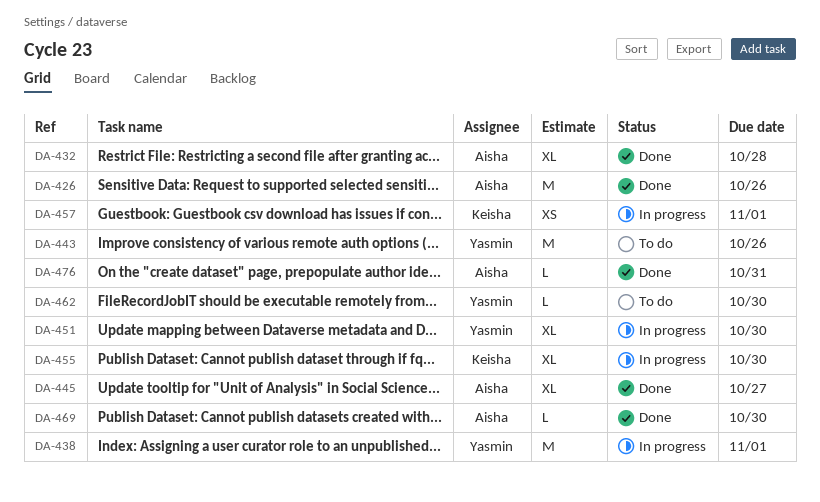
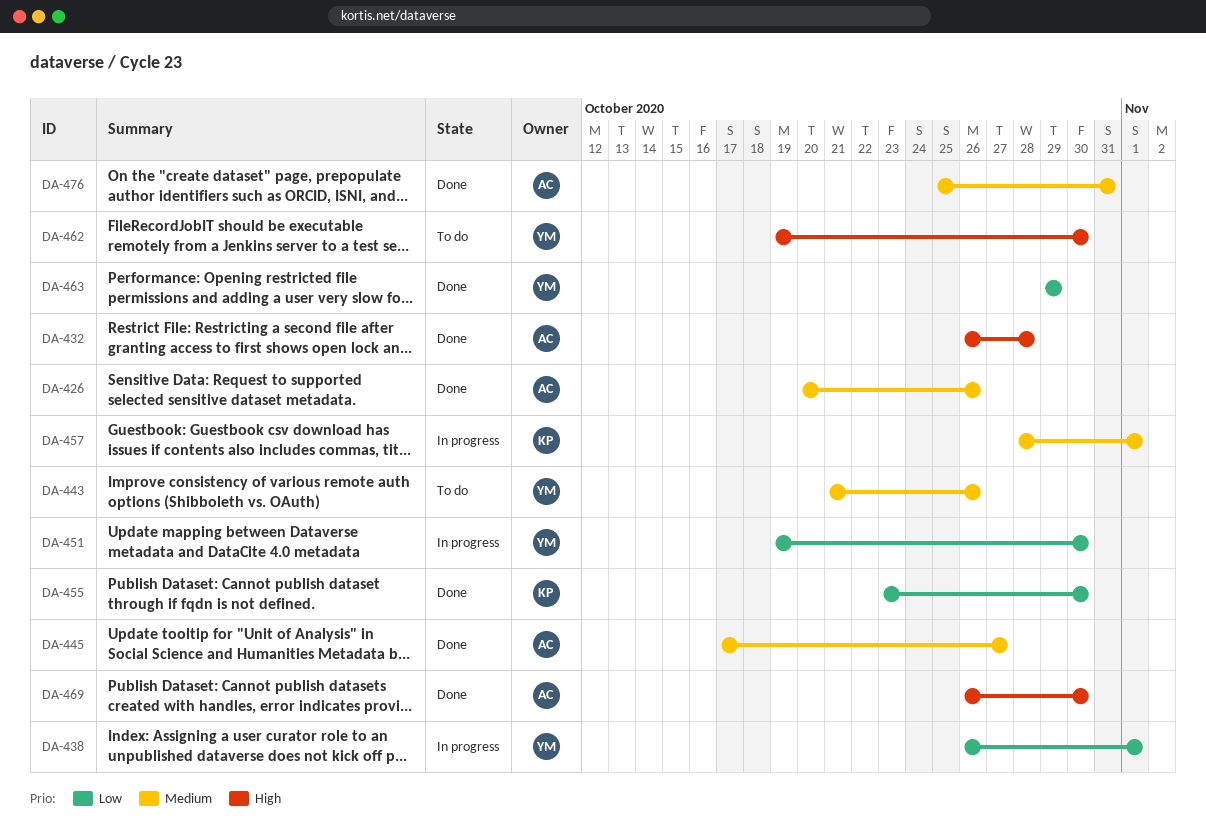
DA-455, status: In progress -> Done
DA-463: none -> present

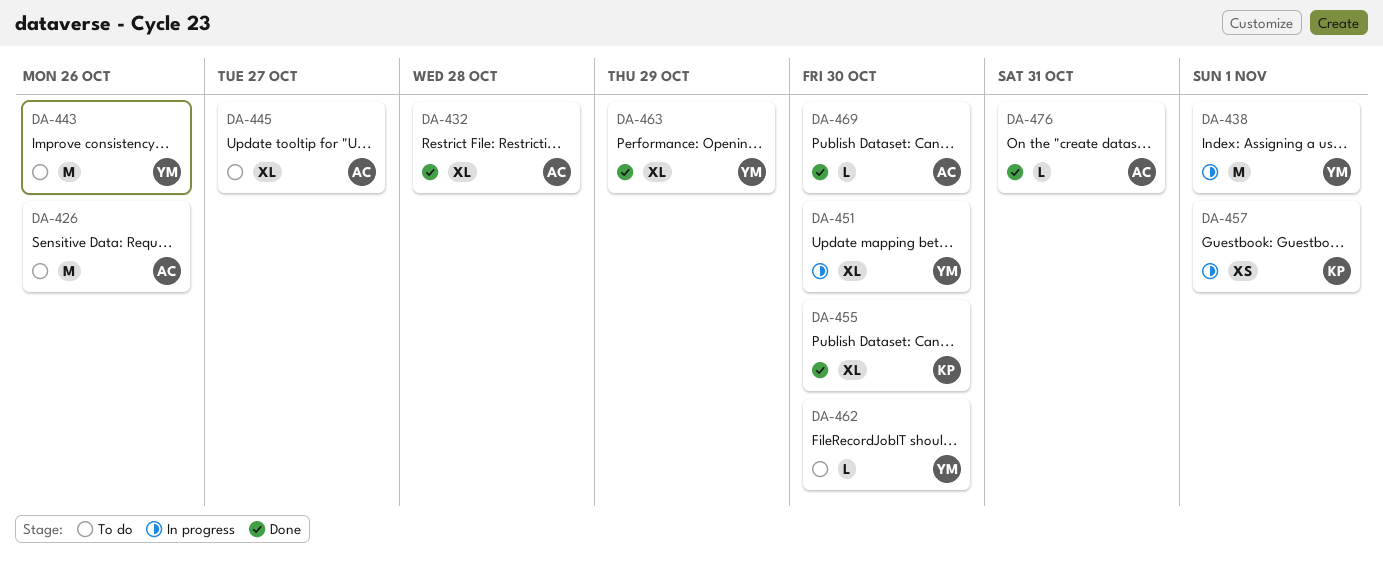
DA-426, status: Done -> To do
DA-445, status: Done -> To do

